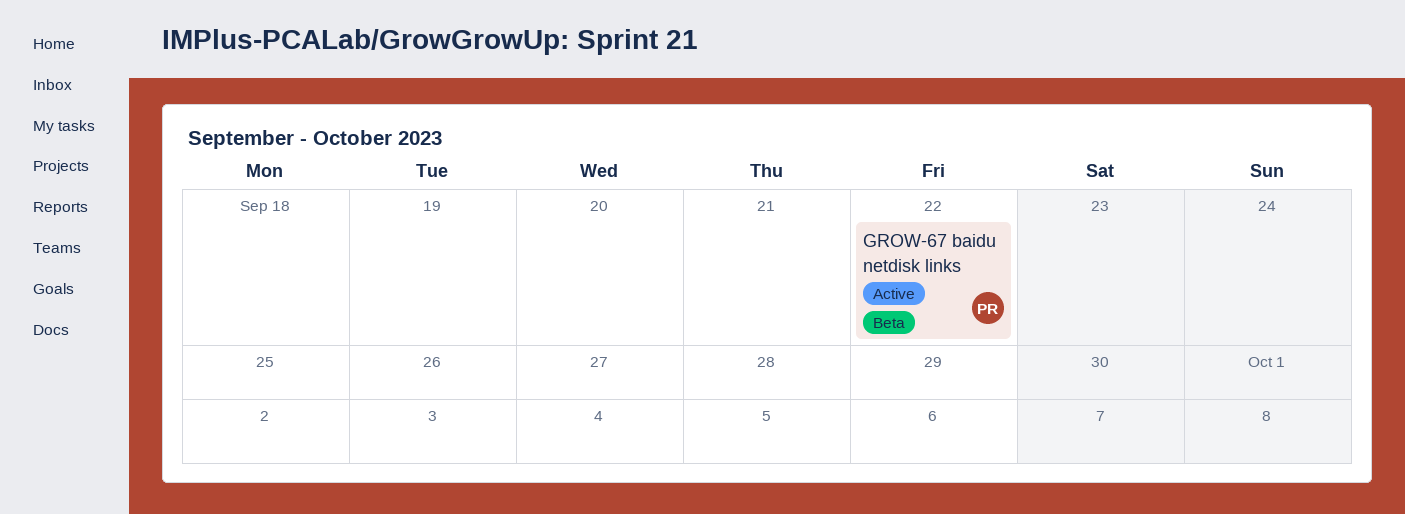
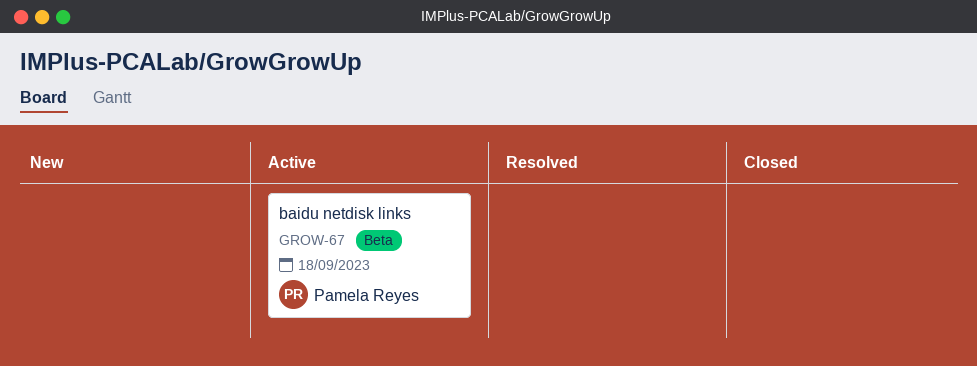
GROW-67, due: Sep 22 -> Sep 18

